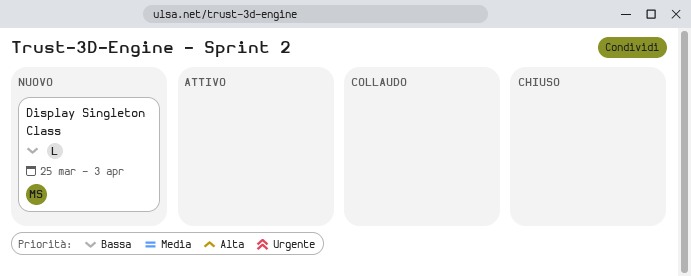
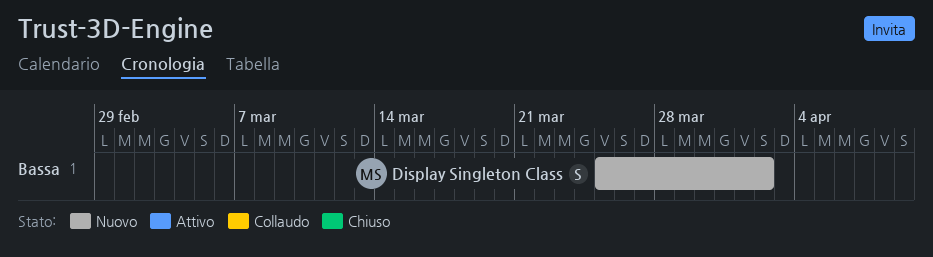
Display Singleton Class, estimate: L -> S
Display Singleton Class, due: Apr 3 -> Apr 2

